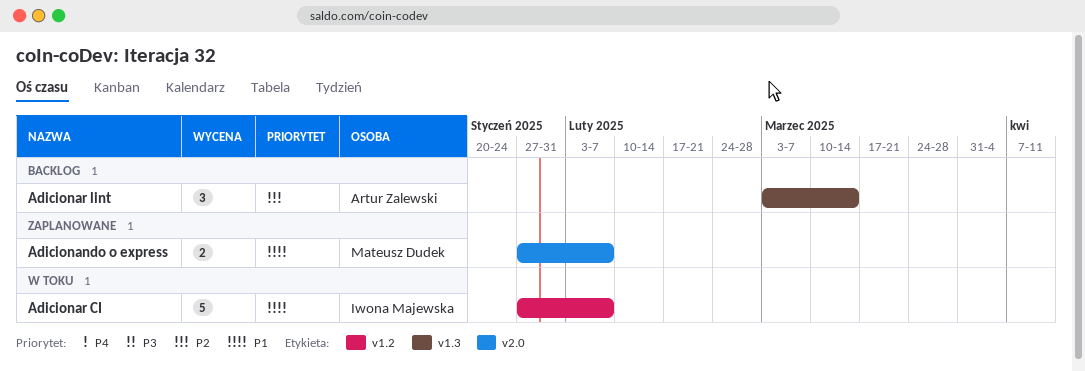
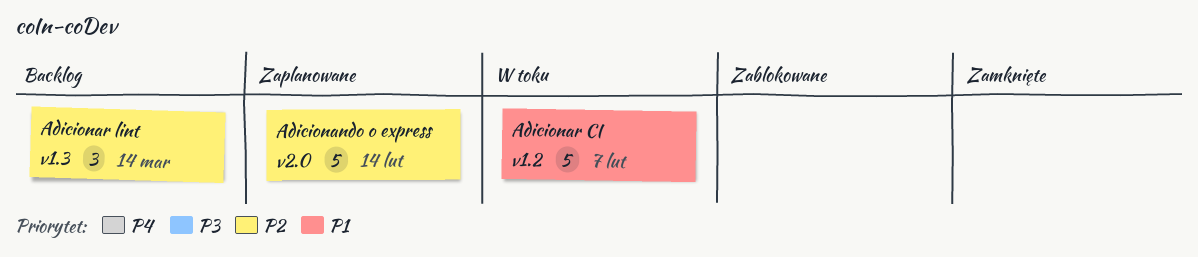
Adicionando o express, priority: P1 -> P2
Adicionando o express, estimate: 2 -> 5
Adicionando o express, due: Feb 7 -> Feb 14

